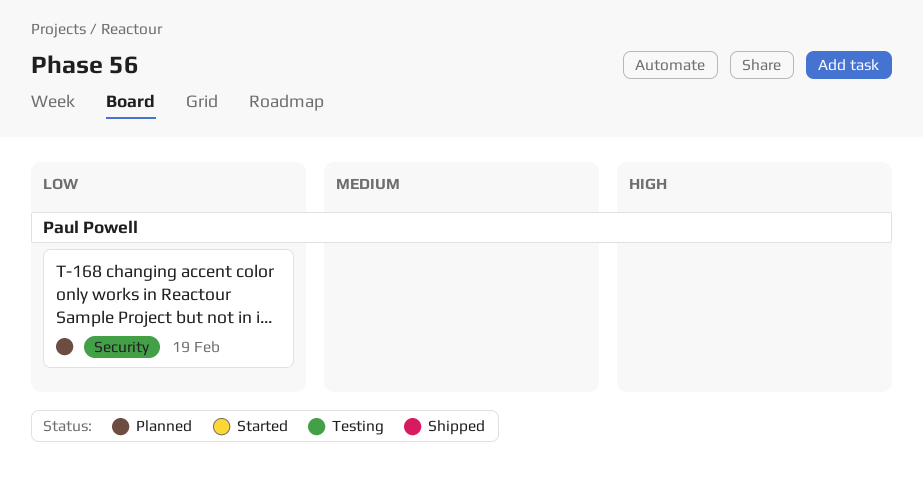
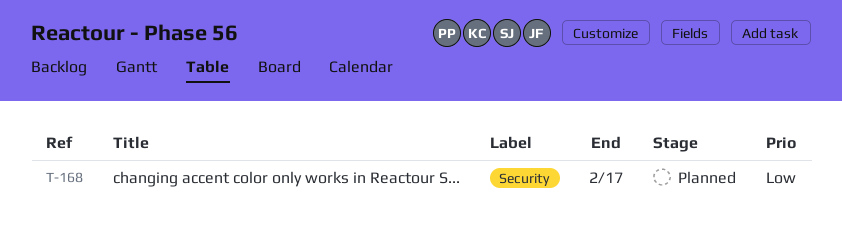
T-168, due: Feb 19 -> Feb 17

